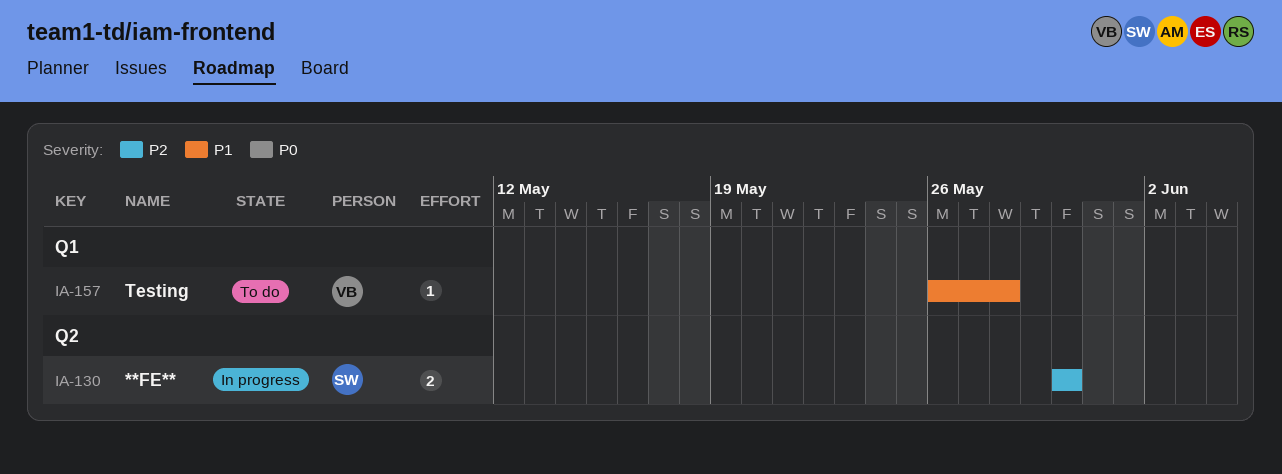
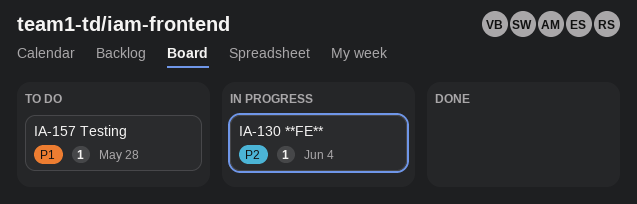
IA-130, estimate: 2 -> 1
IA-130, due: May 30 -> Jun 4

